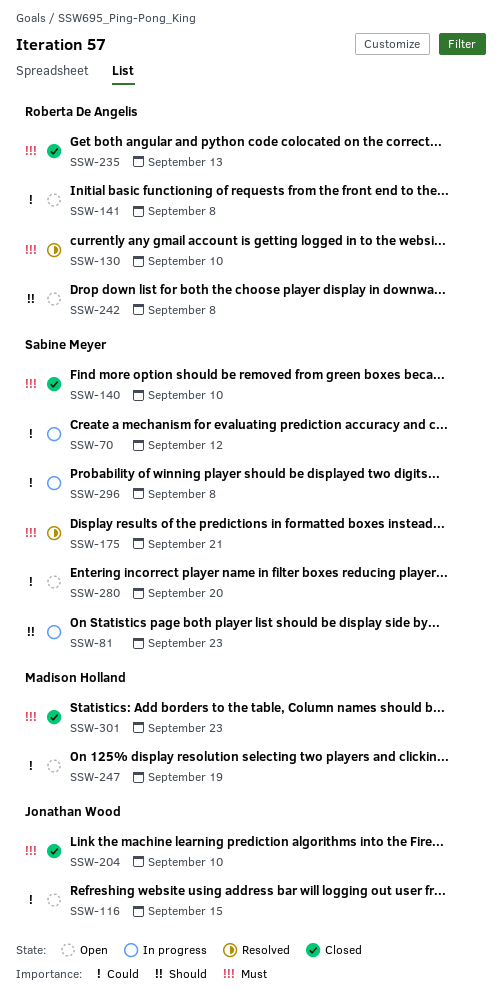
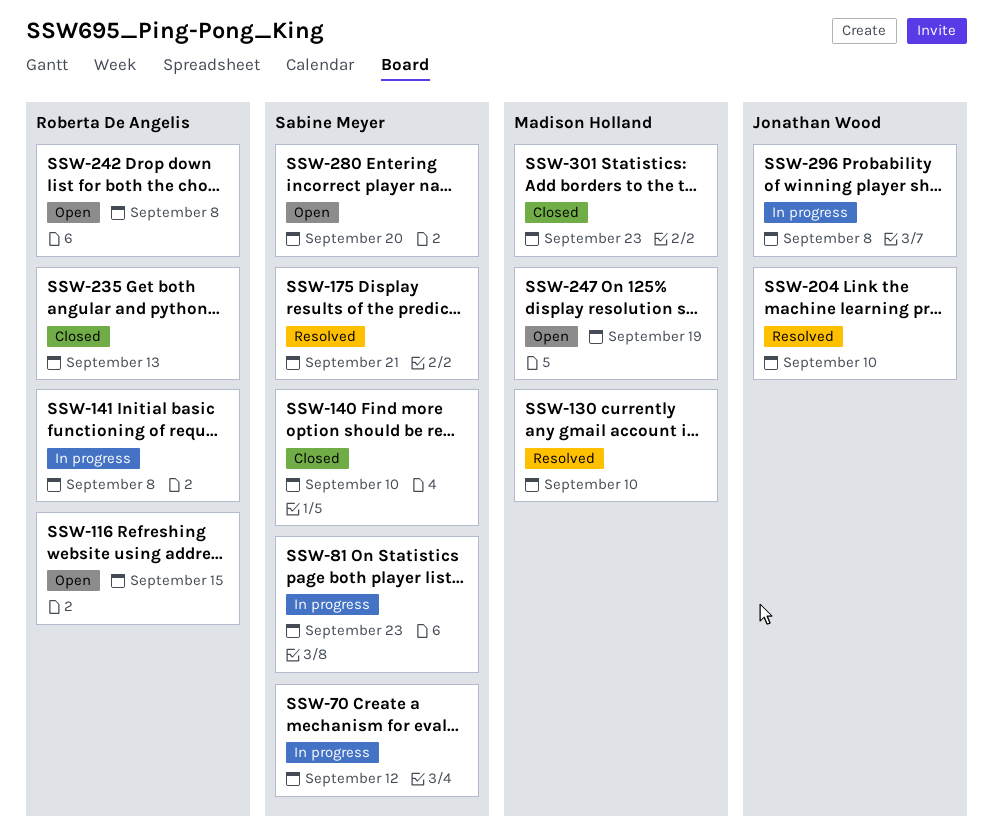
SSW-116, owner: Jonathan Wood -> Roberta De Angelis
SSW-130, owner: Roberta De Angelis -> Madison Holland
SSW-141, status: Open -> In progress
SSW-204, status: Closed -> Resolved
SSW-296, owner: Sabine Meyer -> Jonathan Wood

